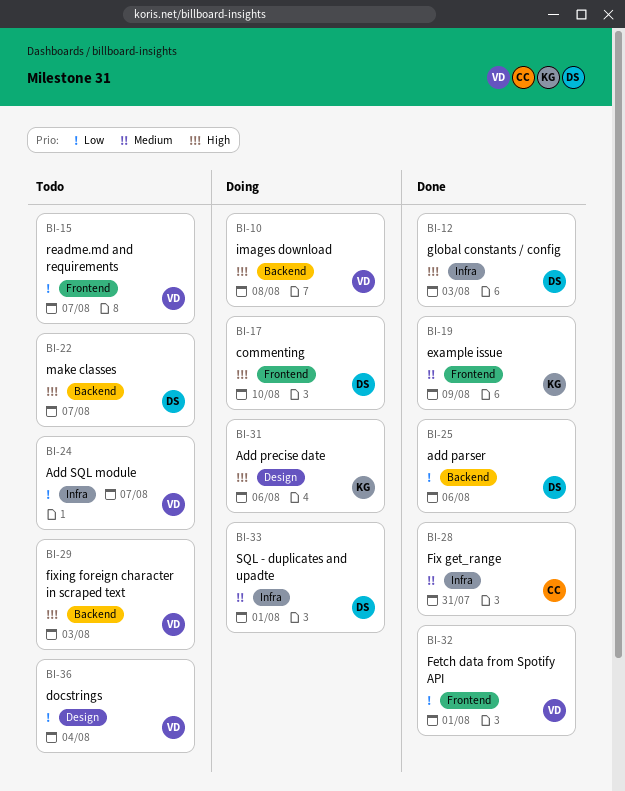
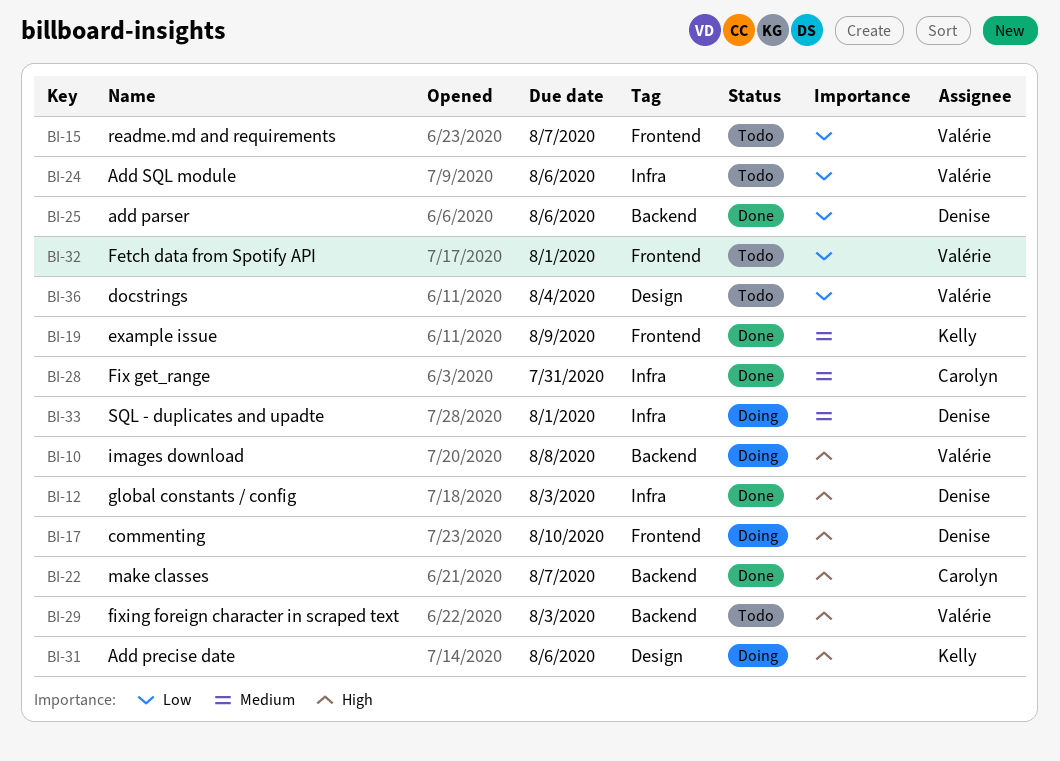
BI-22, status: Todo -> Done
BI-22, owner: Denise -> Carolyn
BI-24, due: Aug 7 -> Aug 6
BI-32, status: Done -> Todo

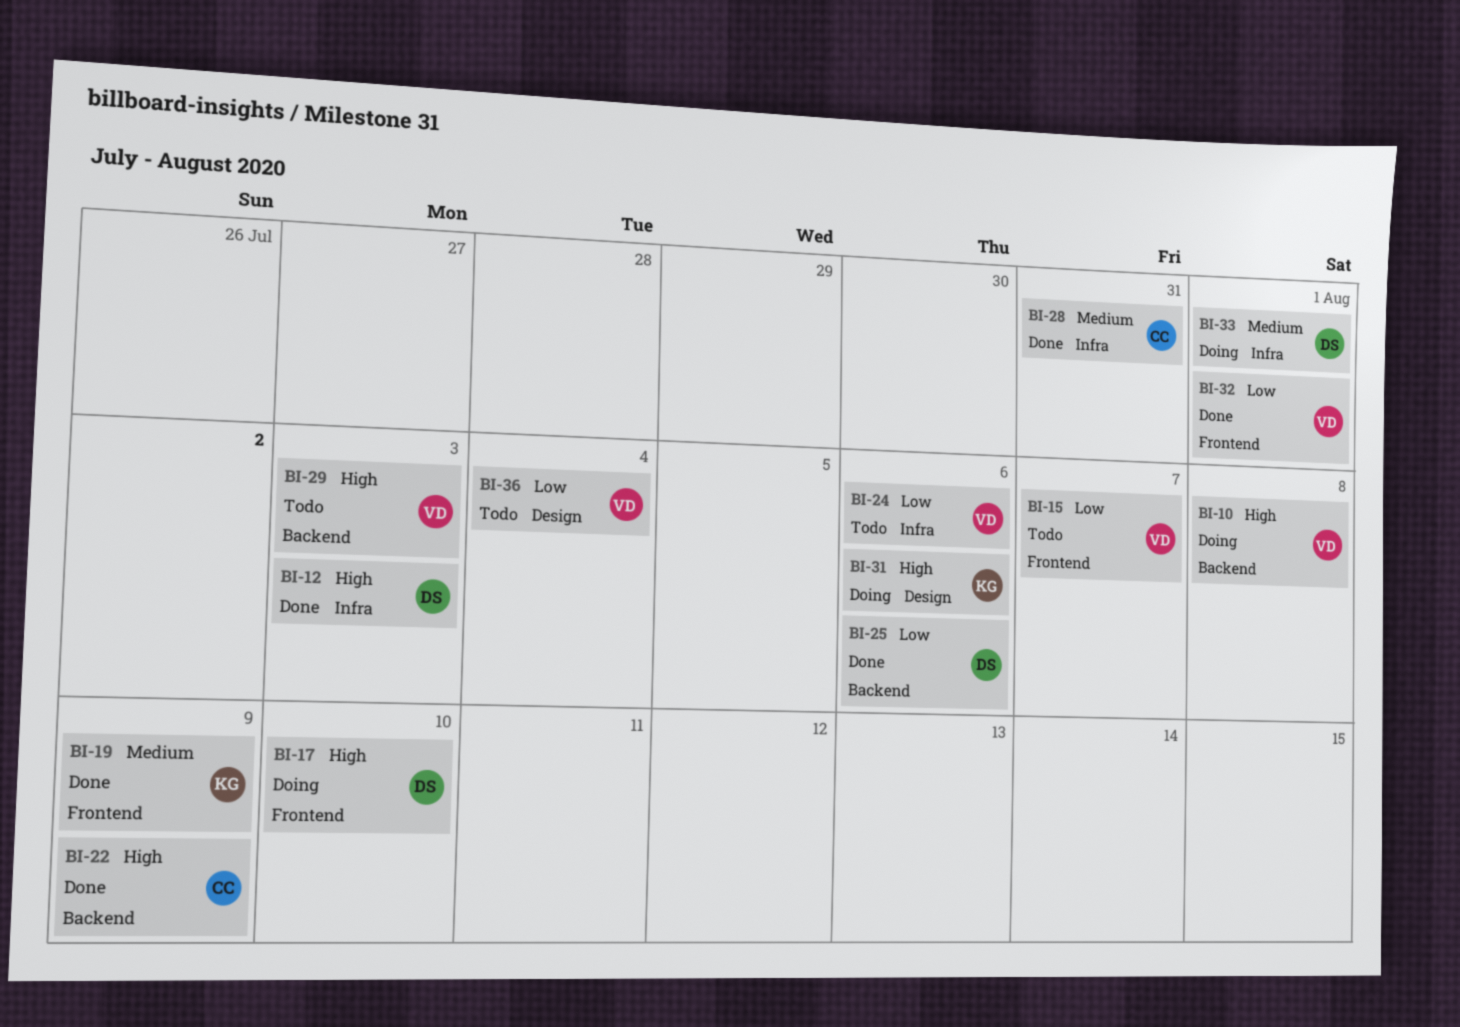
BI-22, due: Aug 7 -> Aug 9
BI-32, status: Todo -> Done

